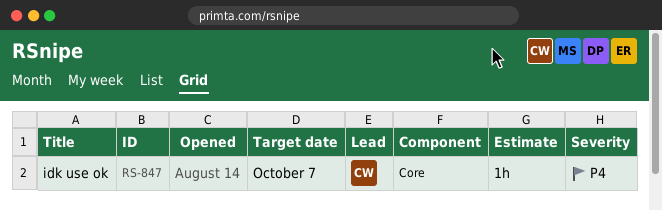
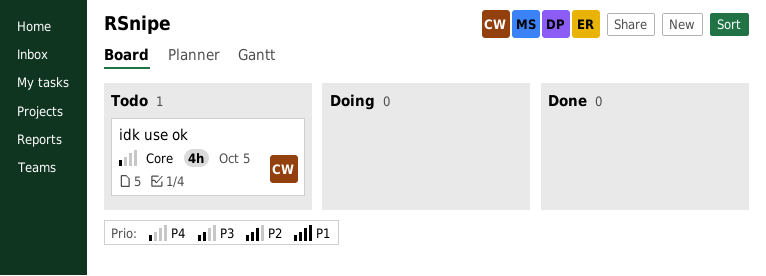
idk use ok, estimate: 1h -> 4h
idk use ok, due: Oct 7 -> Oct 5

